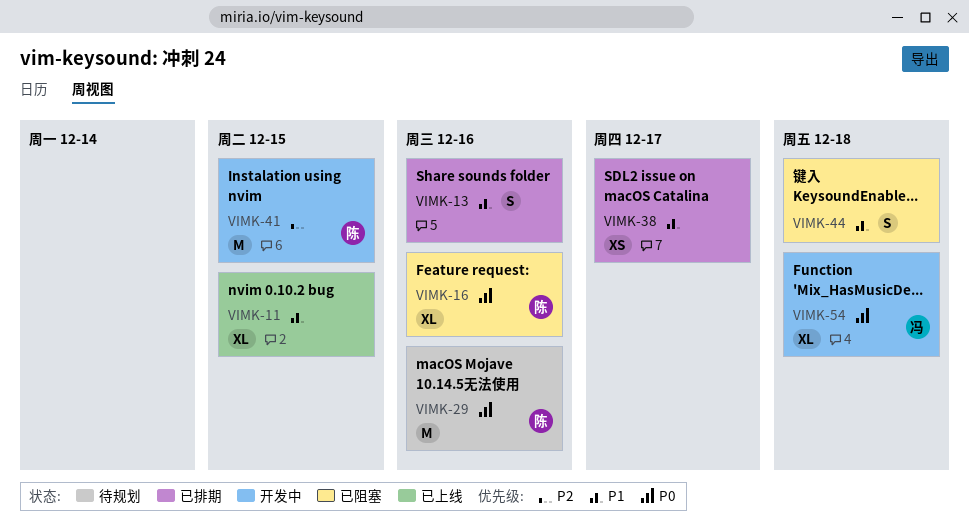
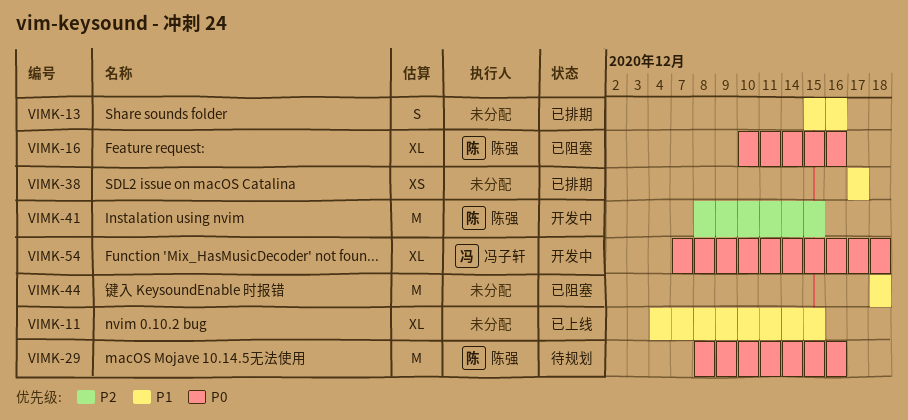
VIMK-44, estimate: S -> M

